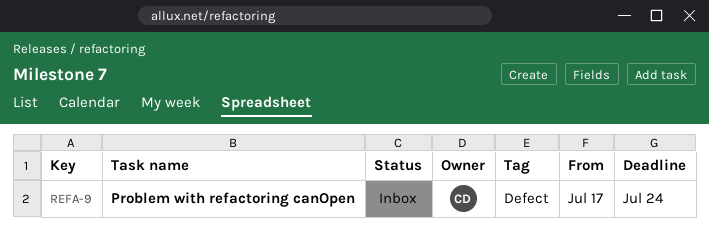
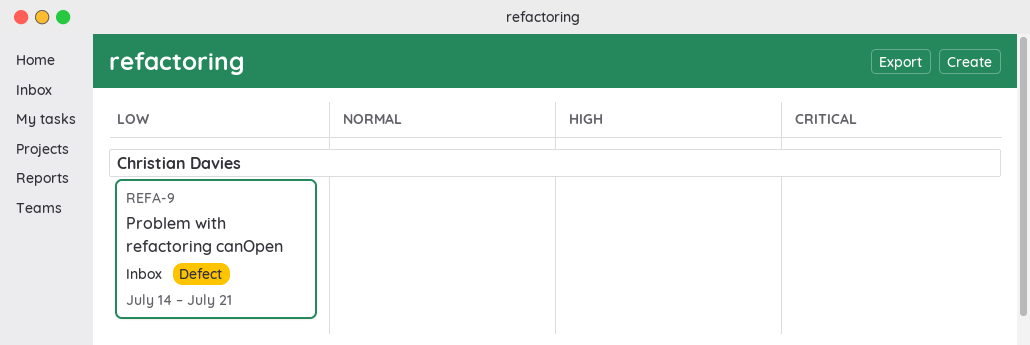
REFA-9, start: Jul 17 -> Jul 14
REFA-9, due: Jul 24 -> Jul 21

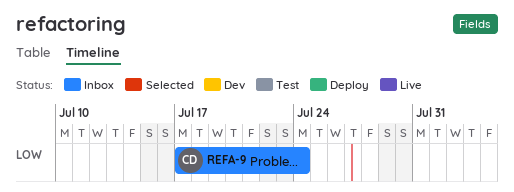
REFA-9, start: Jul 14 -> Jul 17
REFA-9, due: Jul 21 -> Jul 24

